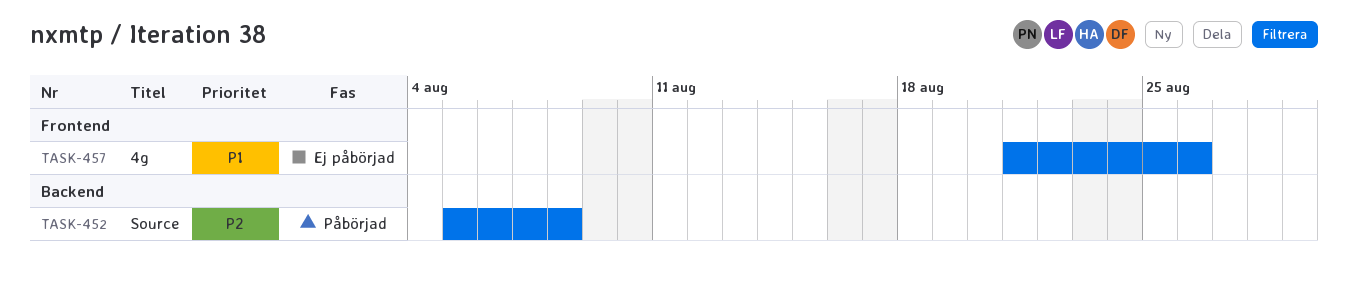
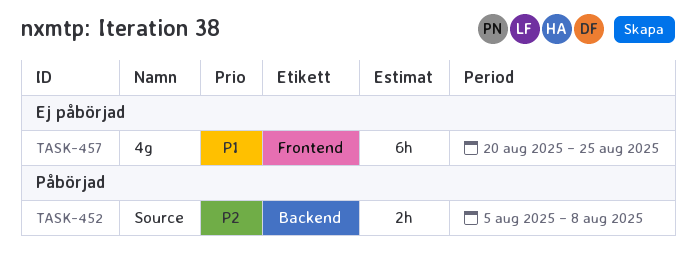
TASK-457, start: Aug 21 -> Aug 20
TASK-457, due: Aug 26 -> Aug 25

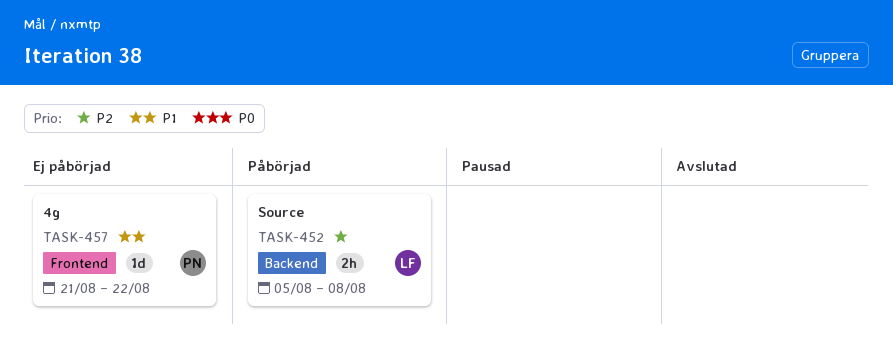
TASK-457, estimate: 6h -> 1d
TASK-457, start: Aug 20 -> Aug 21
TASK-457, due: Aug 25 -> Aug 22

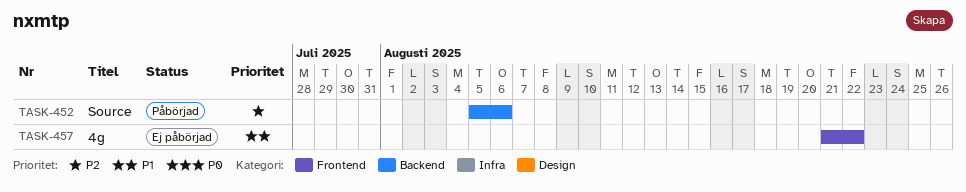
TASK-452, due: Aug 8 -> Aug 6

